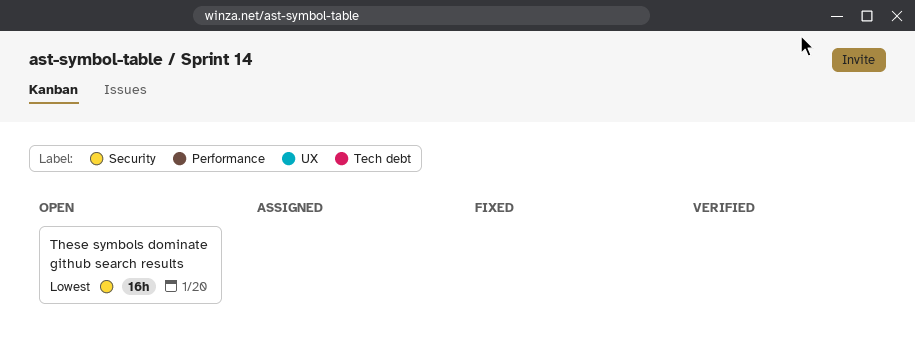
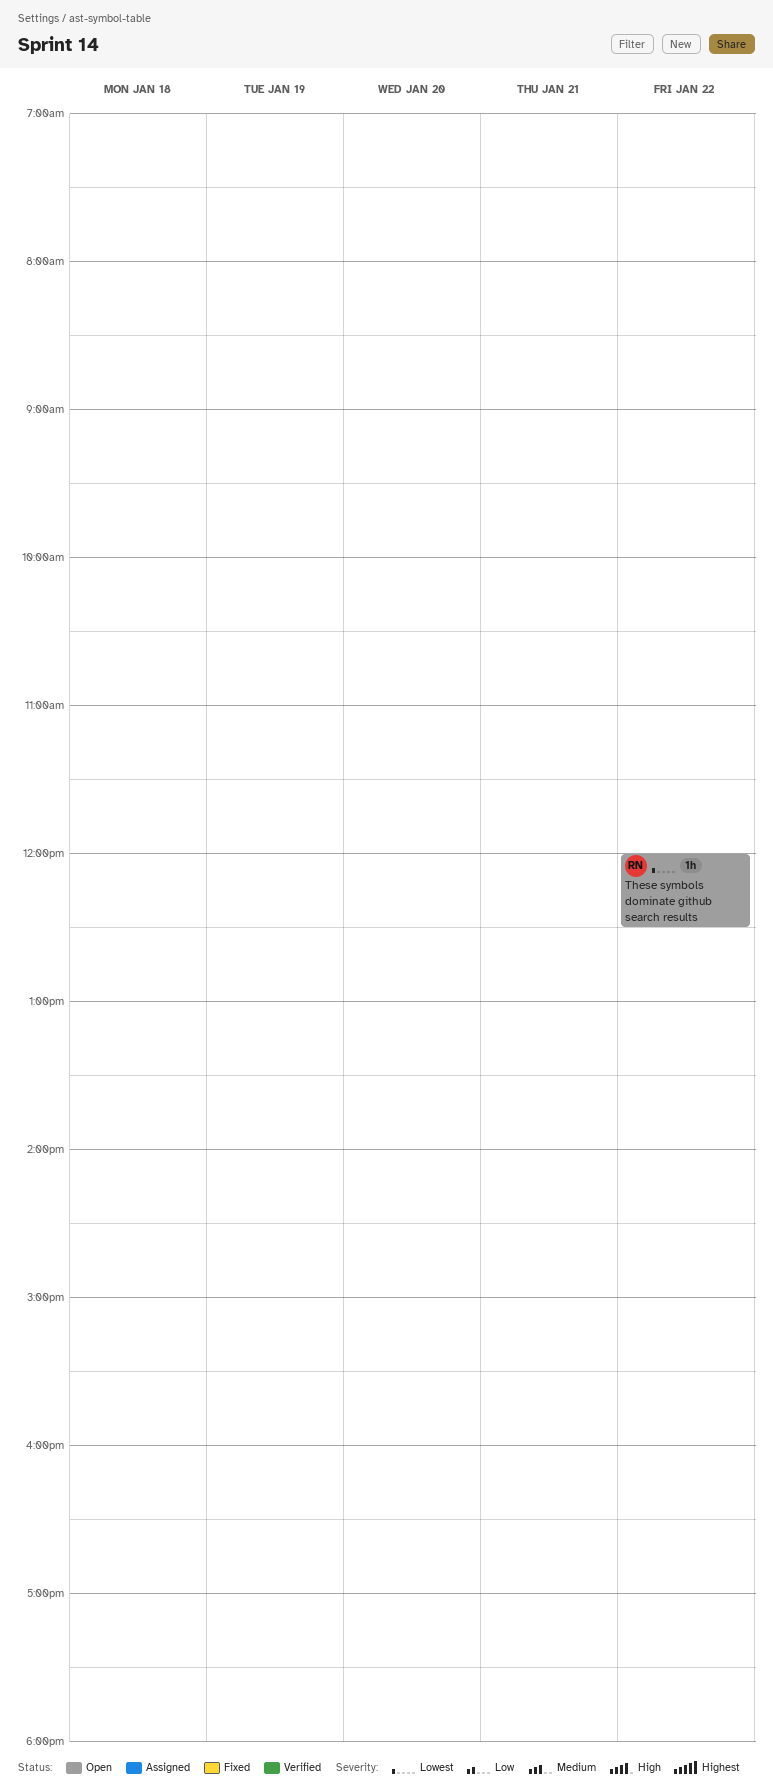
These symbols dominate github search results, estimate: 16h -> 1h
These symbols dominate github search results, day: Jan 20 -> Jan 22

